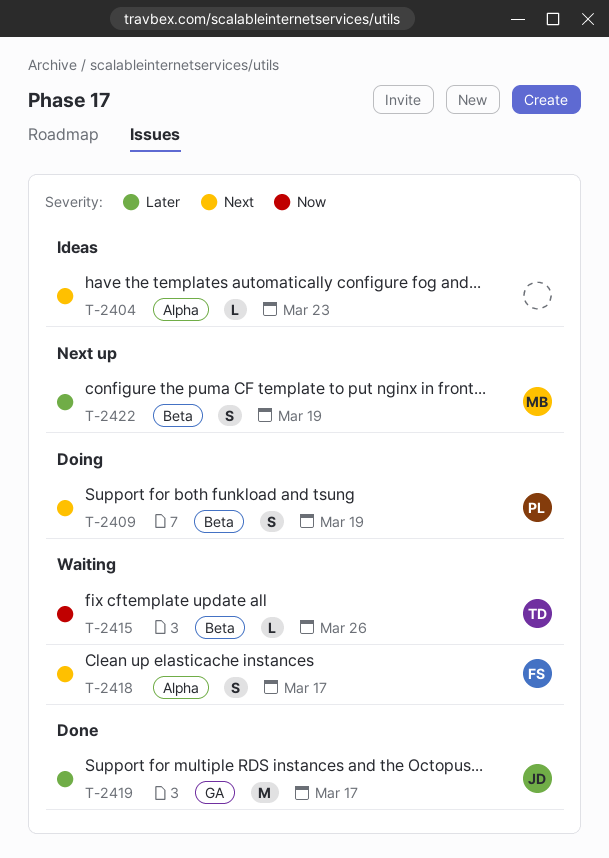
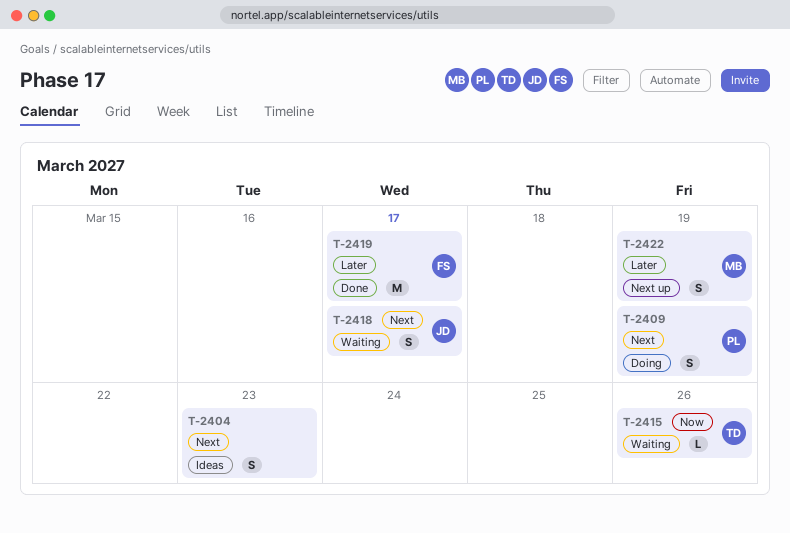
T-2404, estimate: L -> S
T-2418, owner: FS -> JD
T-2419, owner: JD -> FS

